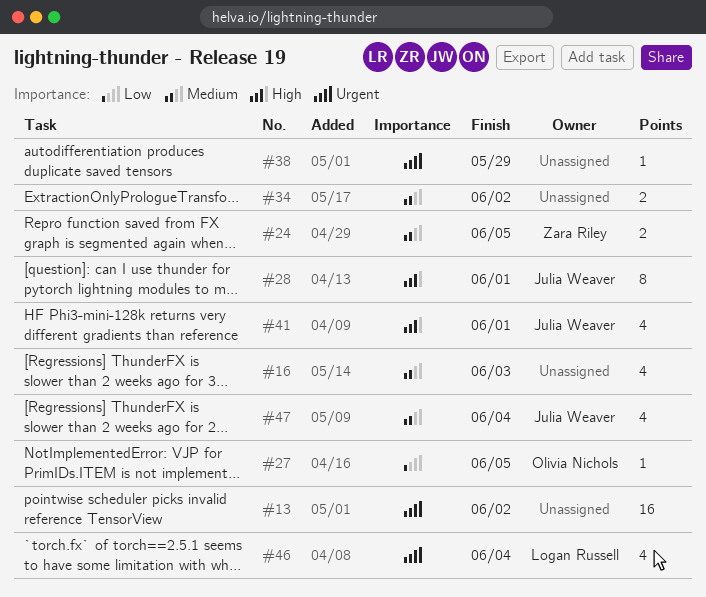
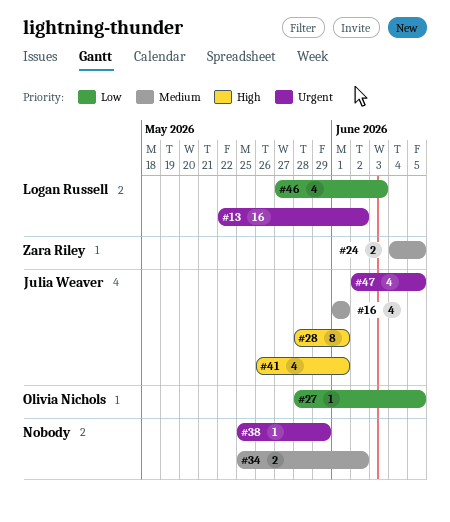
#13, owner: none -> Logan Russell
#16, owner: none -> Julia Weaver
#16, due: Jun 3 -> Jun 1
#46, priority: Urgent -> Low
#46, due: Jun 4 -> Jun 3
#47, priority: Medium -> Urgent
#47, due: Jun 4 -> Jun 5

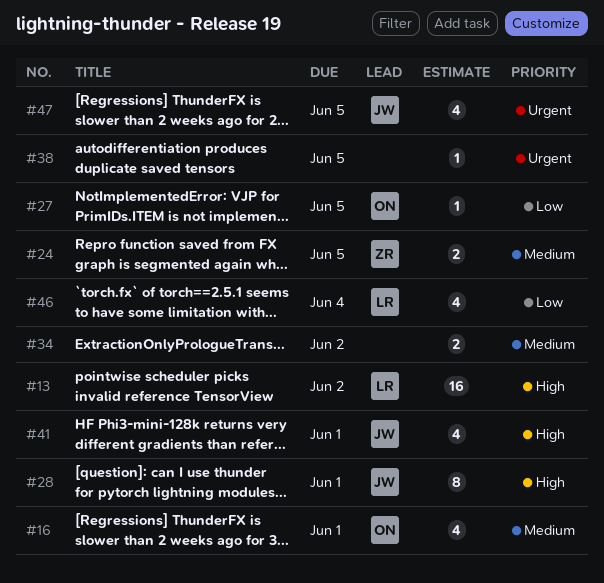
#13, priority: Urgent -> High
#16, owner: Julia Weaver -> Olivia Nichols
#38, due: May 29 -> Jun 5
#46, due: Jun 3 -> Jun 4

